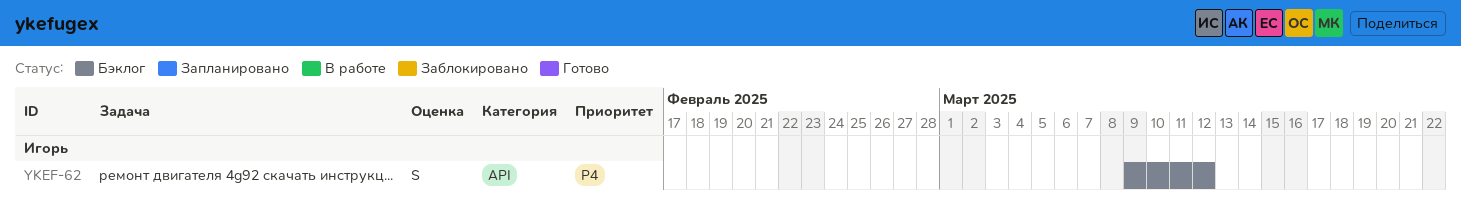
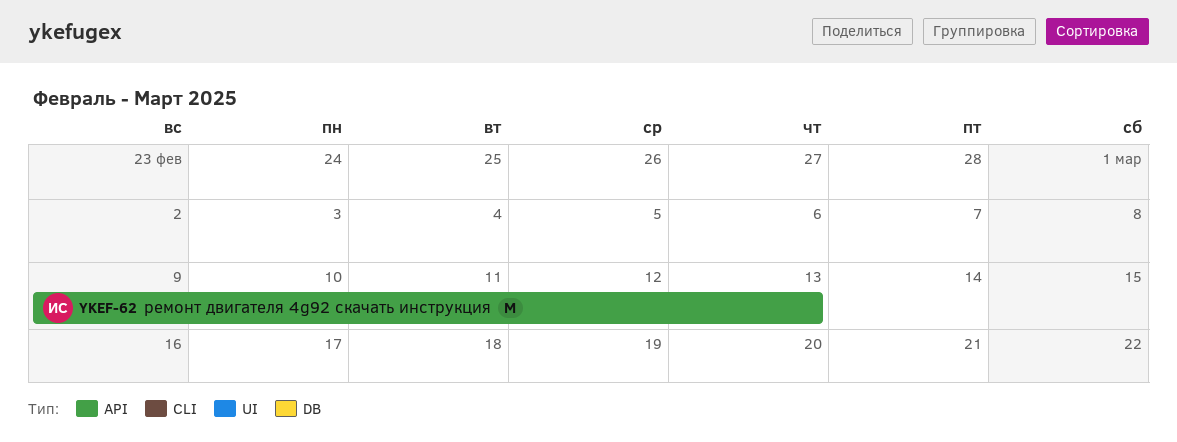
YKEF-62, estimate: S -> M
YKEF-62, due: Mar 12 -> Mar 13

